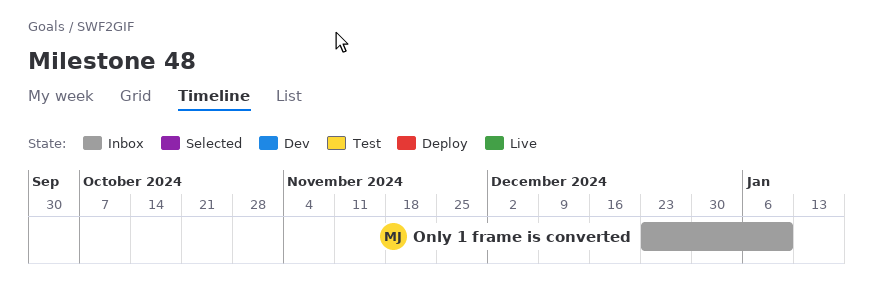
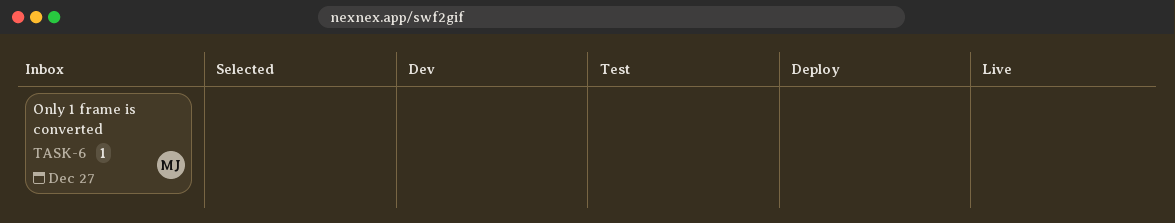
Only 1 frame is converted, due: Jan 10 -> Dec 27

